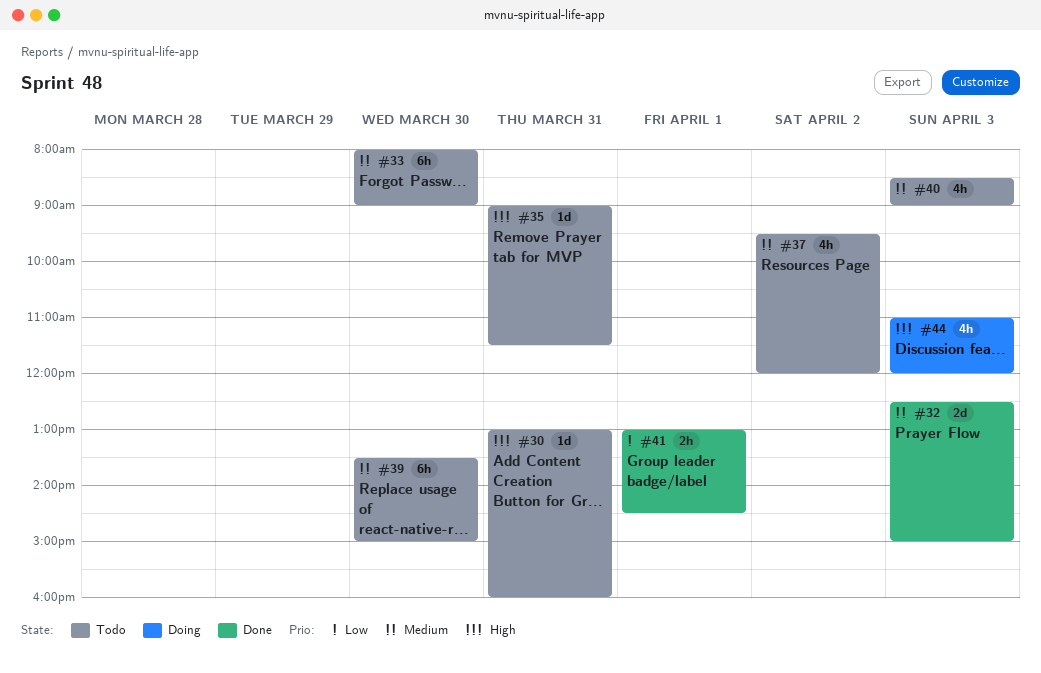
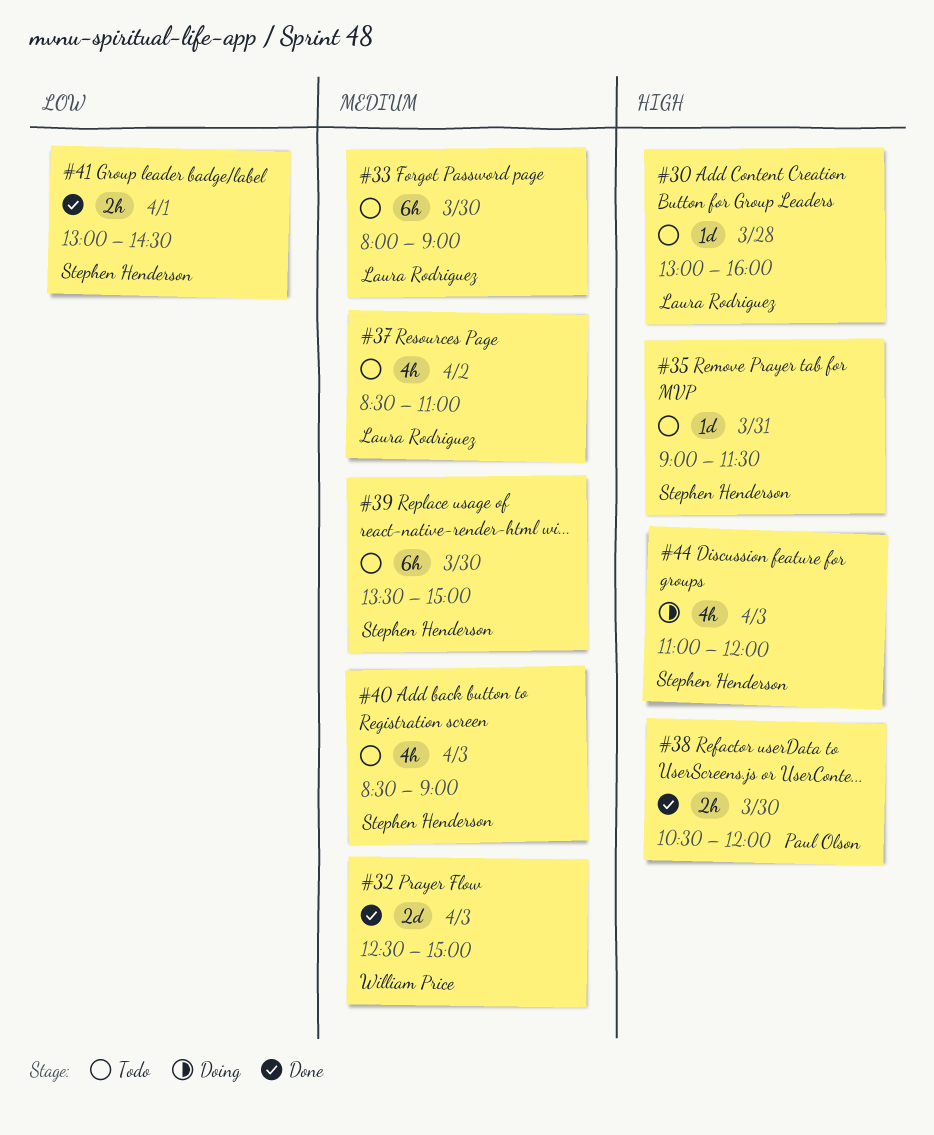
#30, day: Mar 31 -> Mar 28
#37, begins: 09:30 -> 08:30
#37, ends: 12:00 -> 11:00
#38: none -> present

